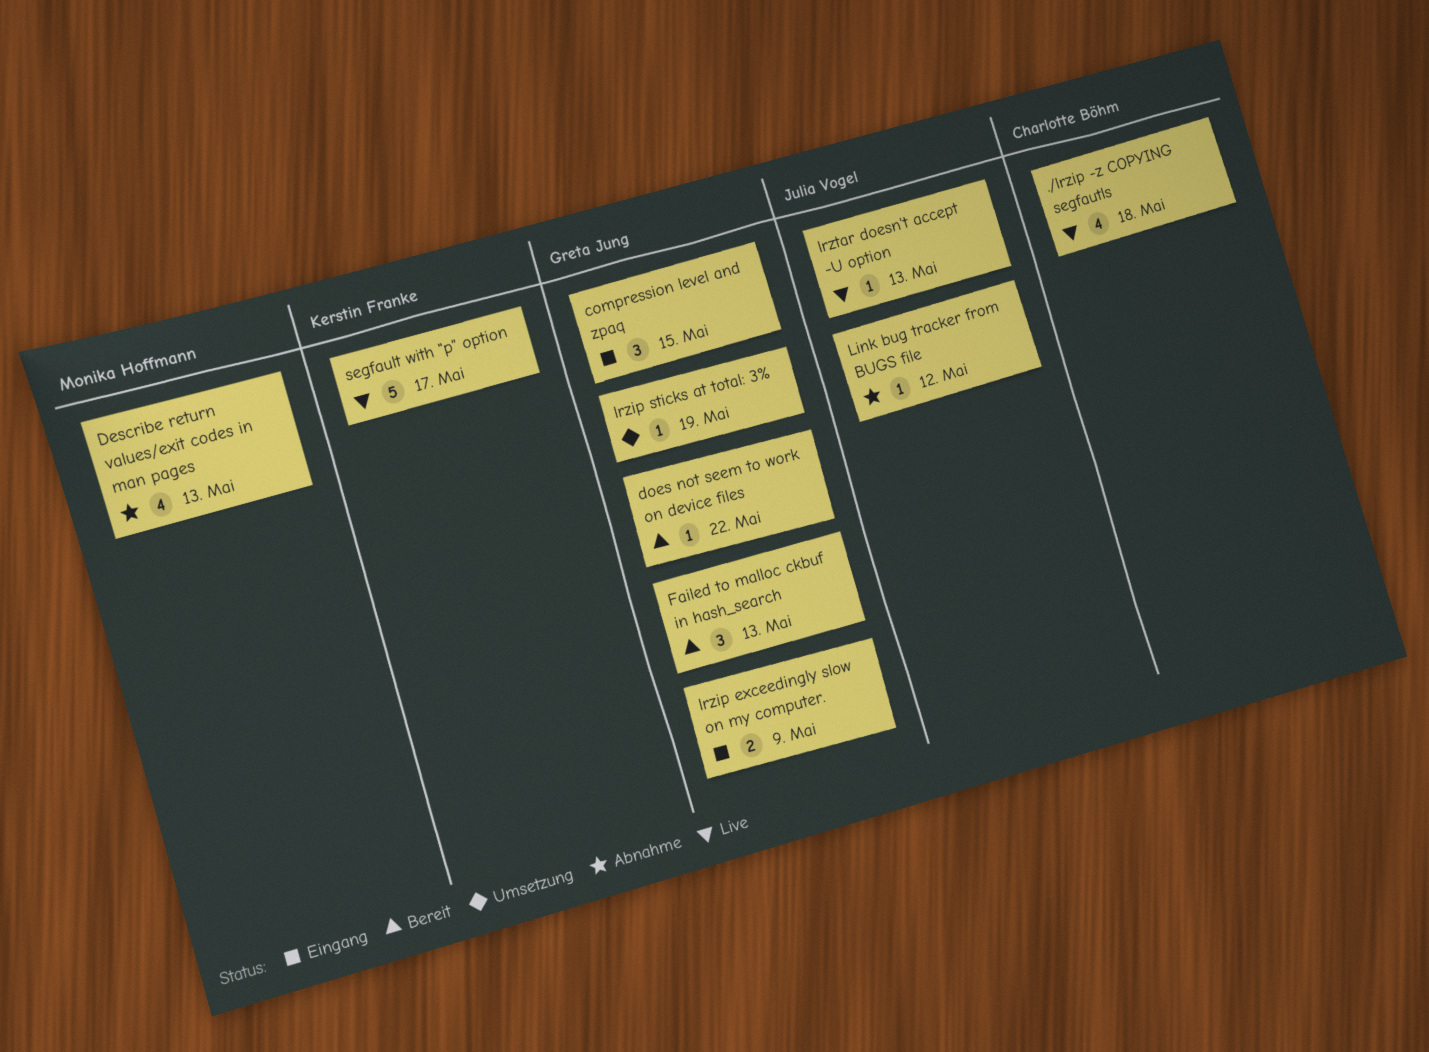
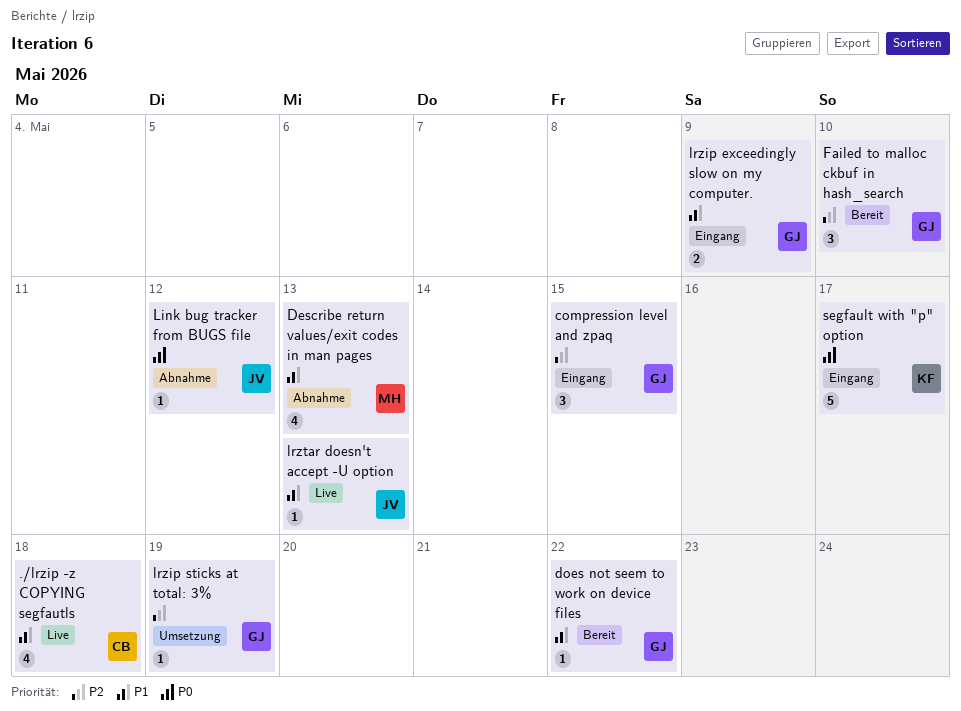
Failed to malloc ckbuf in hash_search, due: May 13 -> May 10
segfault with "p" option, status: Live -> Eingang

